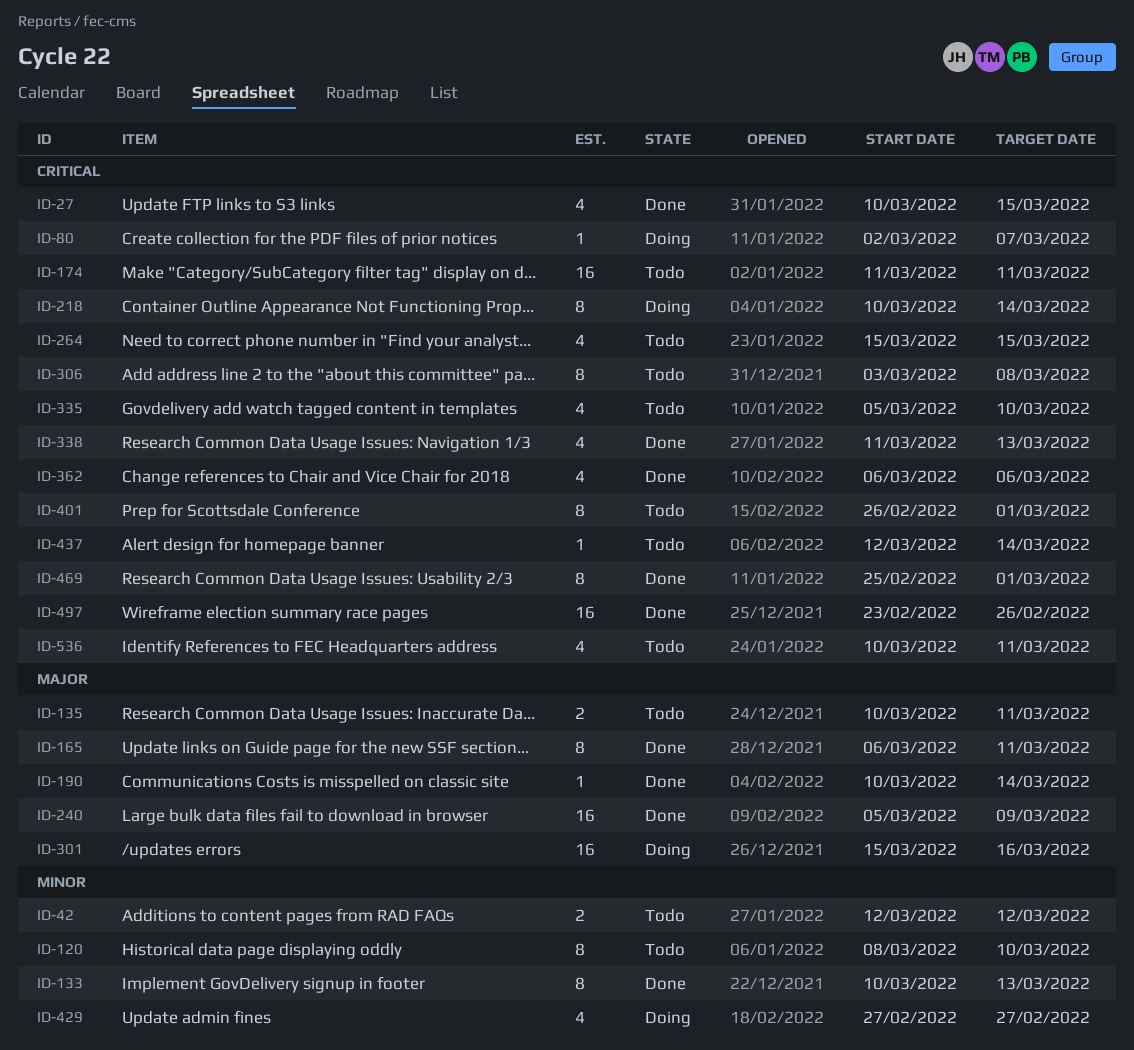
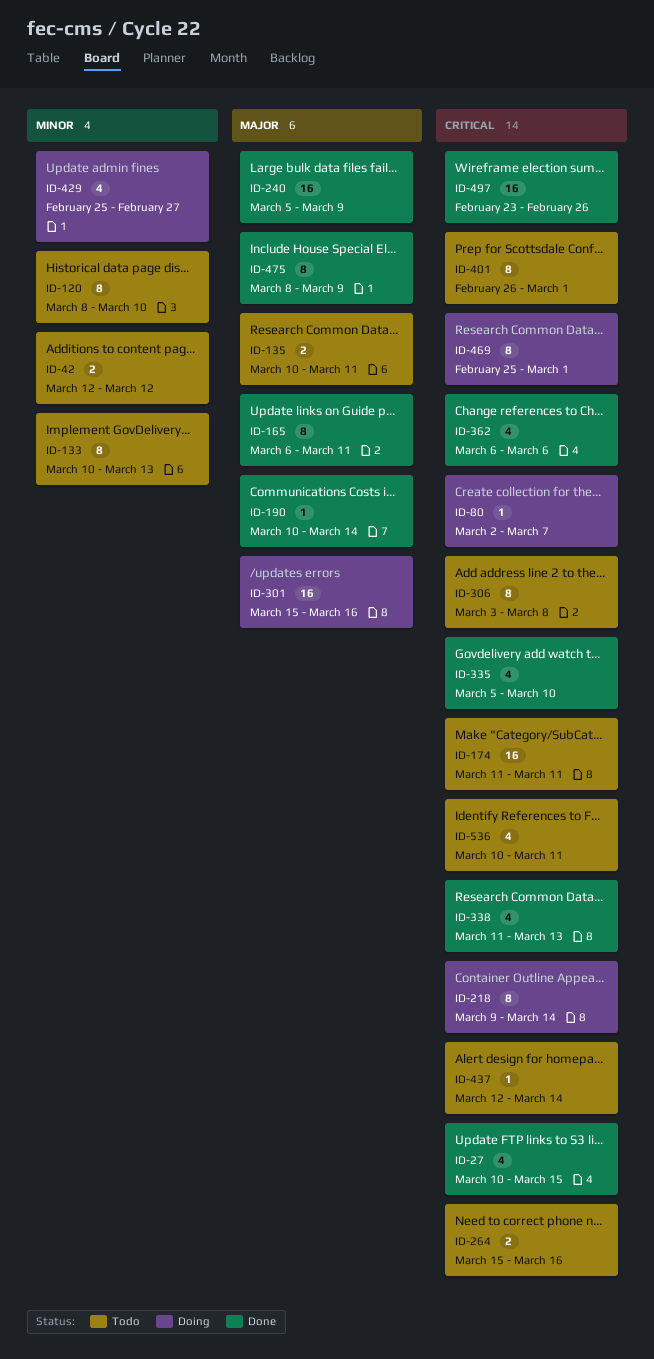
ID-133, status: Done -> Todo
ID-218, start: Mar 10 -> Mar 9
ID-264, estimate: 4 -> 2
ID-264, due: Mar 15 -> Mar 16
ID-335, status: Todo -> Done
ID-429, start: Feb 27 -> Feb 25
ID-469, status: Done -> Doing
ID-475: none -> present

